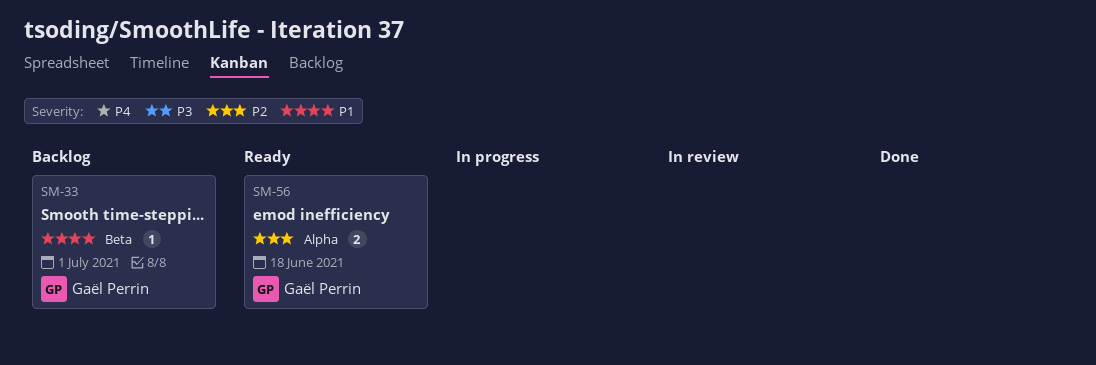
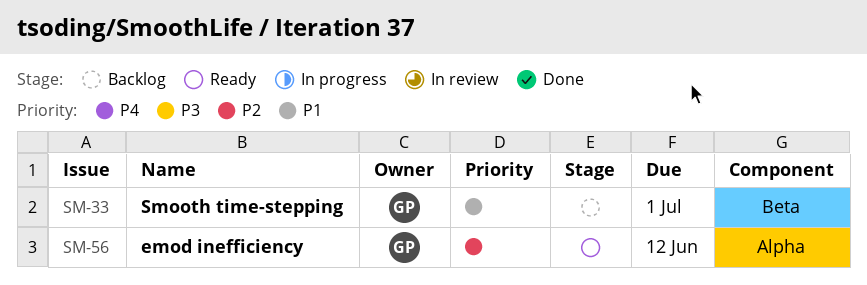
SM-56, due: Jun 18 -> Jun 12

